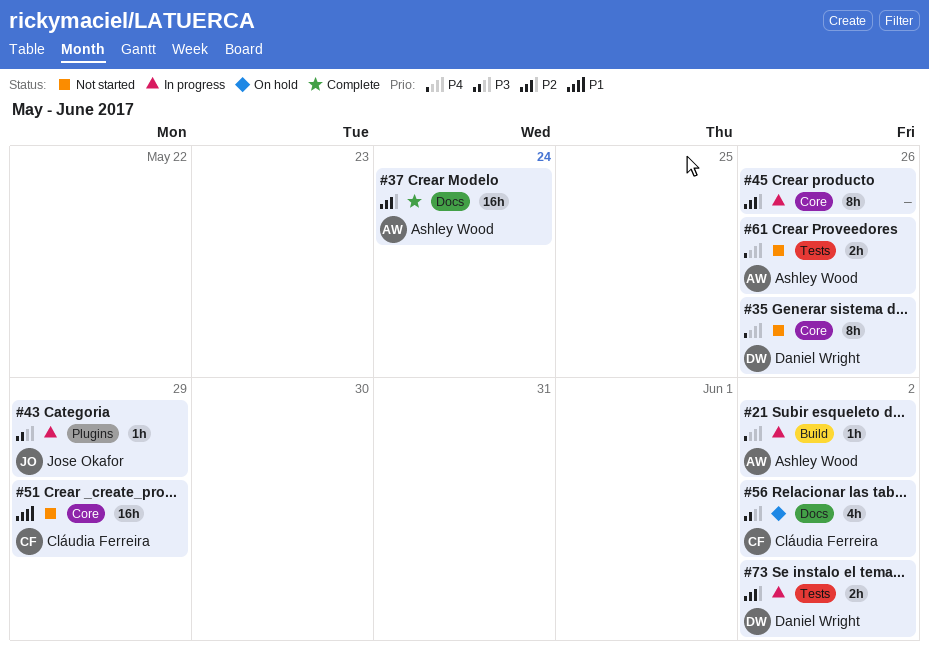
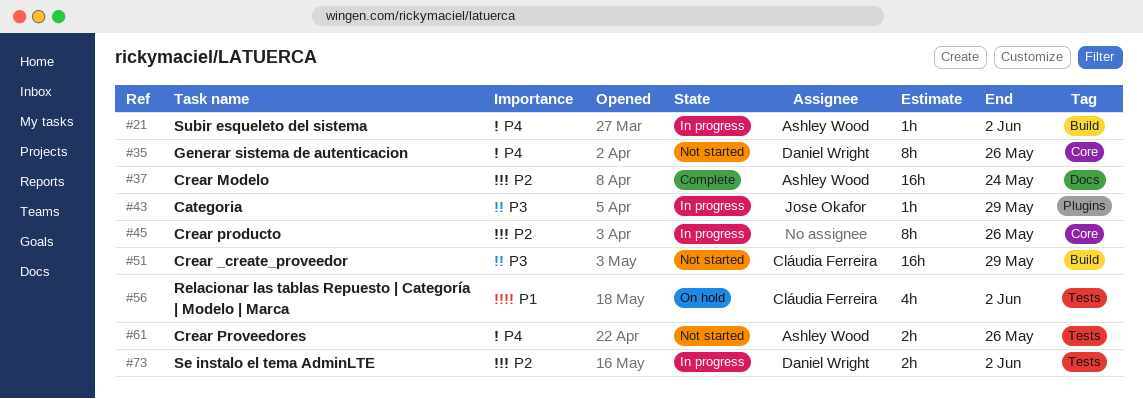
#51, priority: P1 -> P3
#51, label: Core -> Build
#56, priority: P3 -> P1
#56, label: Docs -> Tests

